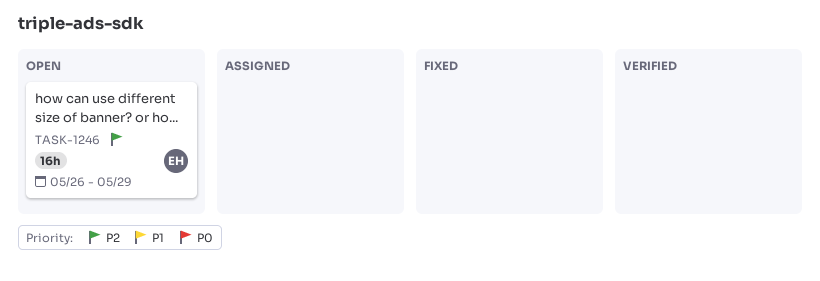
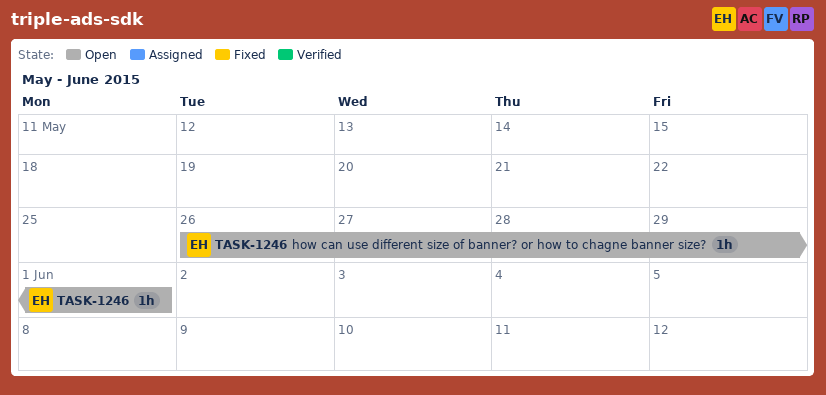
TASK-1246, estimate: 16h -> 1h
TASK-1246, due: May 29 -> Jun 1

